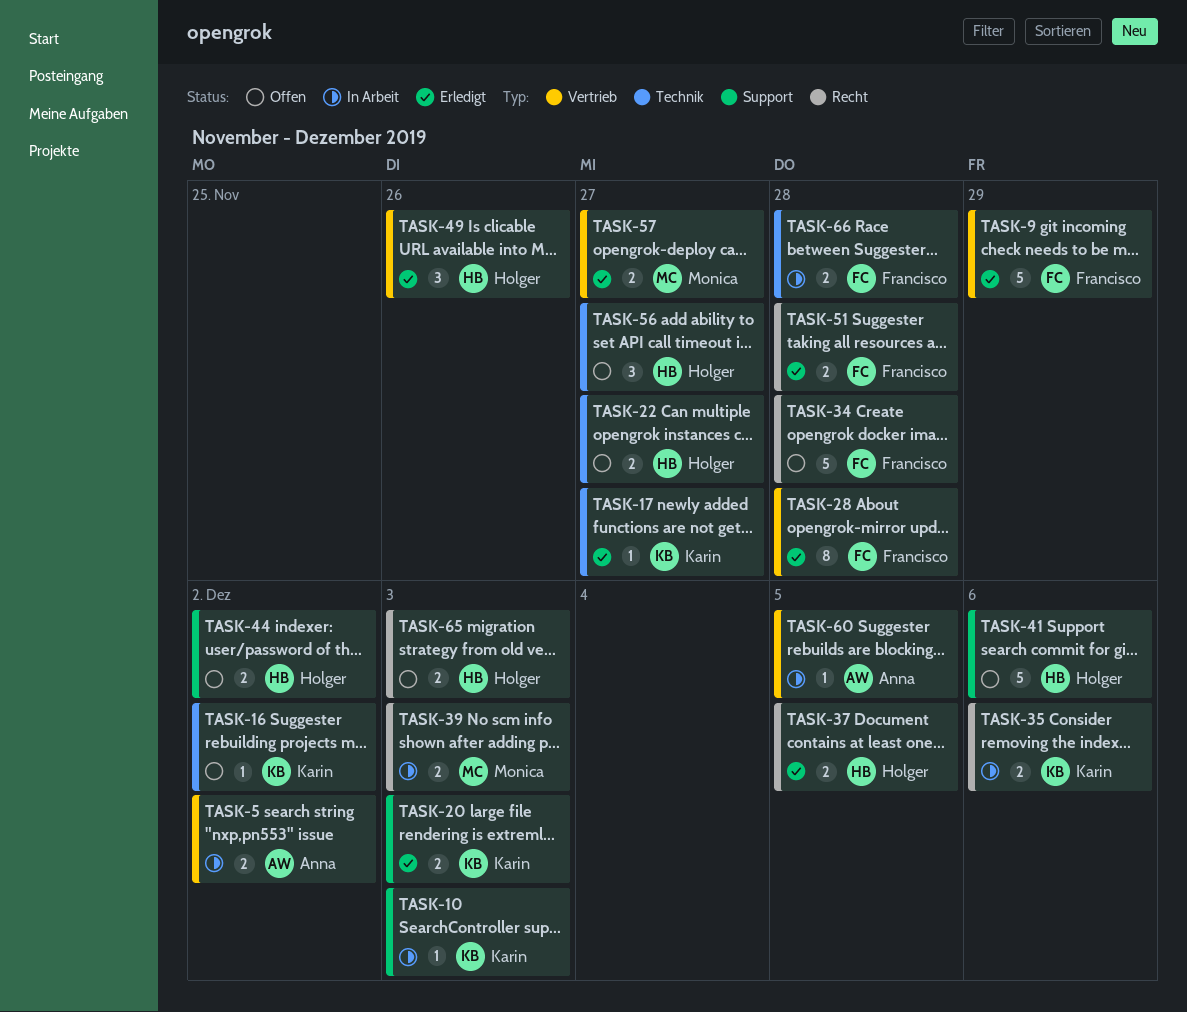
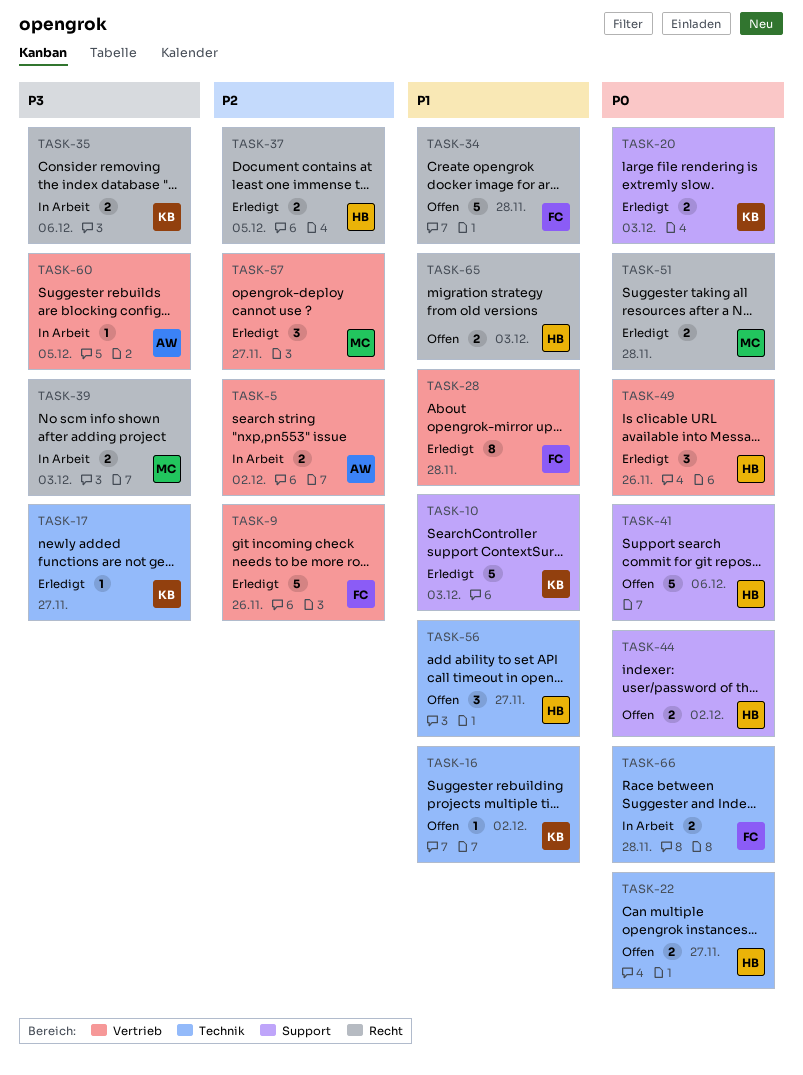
TASK-9, due: Nov 29 -> Nov 26
TASK-10, status: In Arbeit -> Erledigt
TASK-10, estimate: 1 -> 5
TASK-51, owner: Francisco -> Monica
TASK-57, estimate: 2 -> 3

